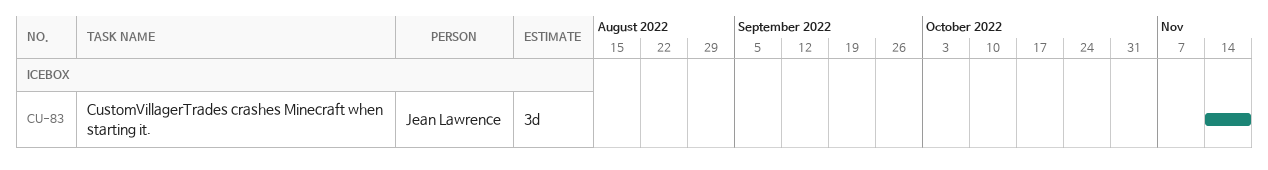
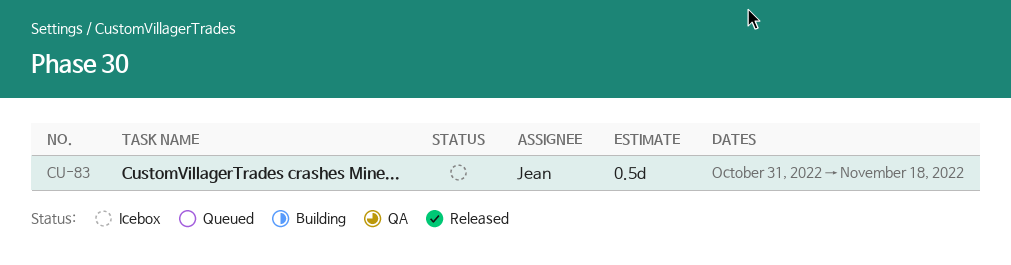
CU-83, estimate: 3d -> 0.5d
CU-83, start: Nov 14 -> Oct 31

